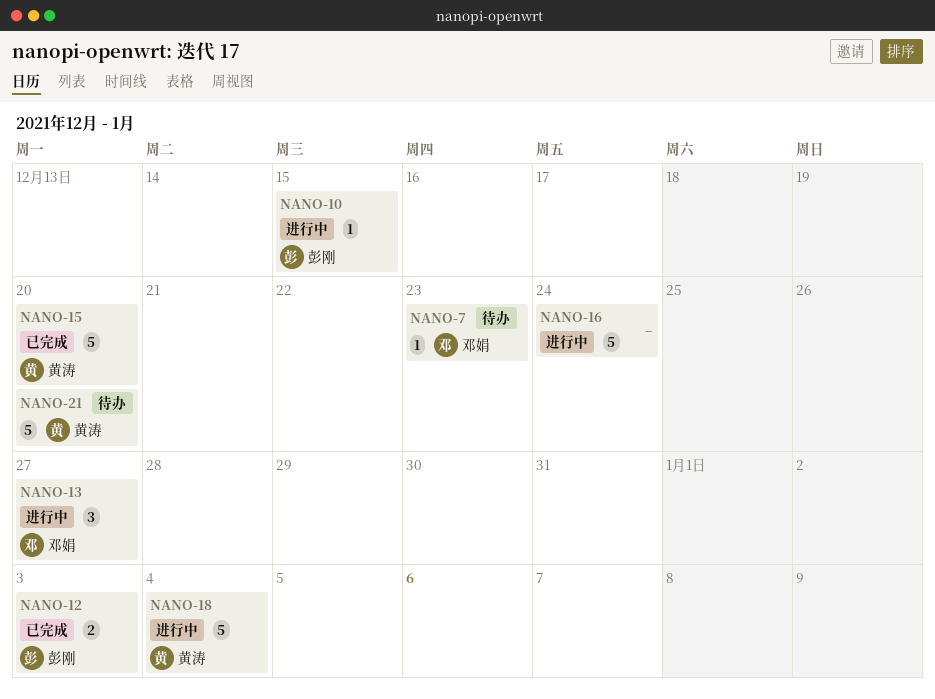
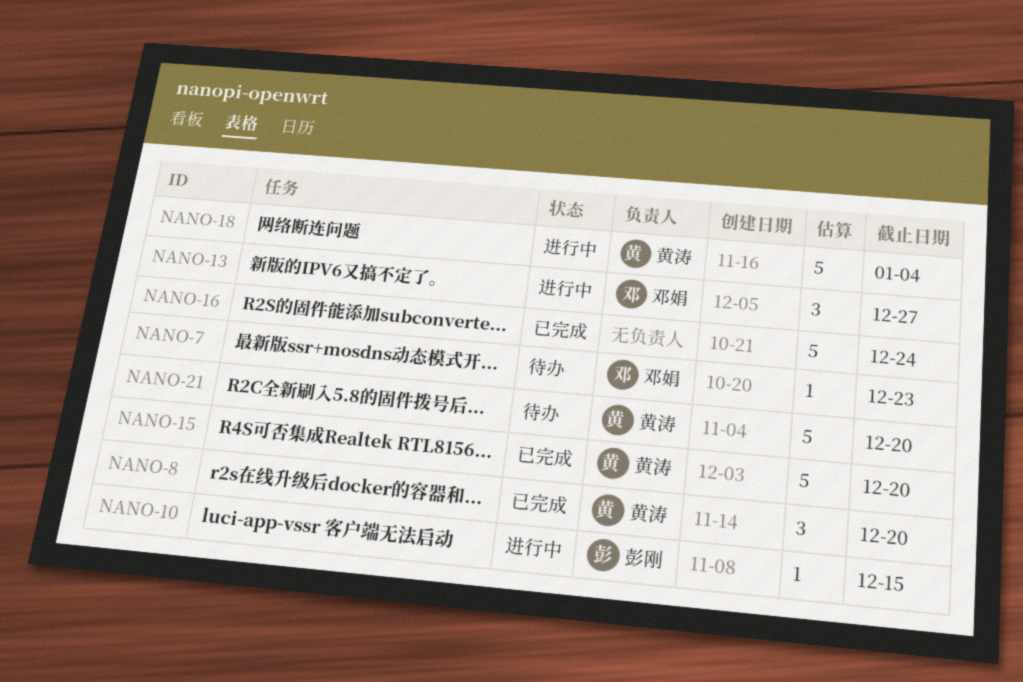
NANO-8: none -> present
NANO-12: present -> none
NANO-16, status: 进行中 -> 已完成

